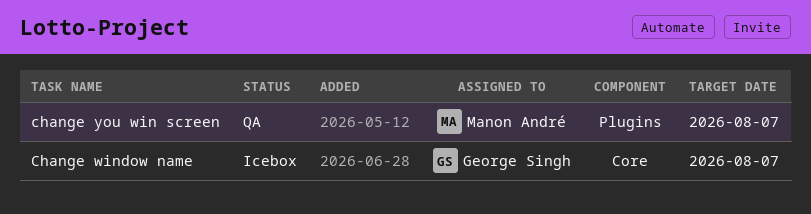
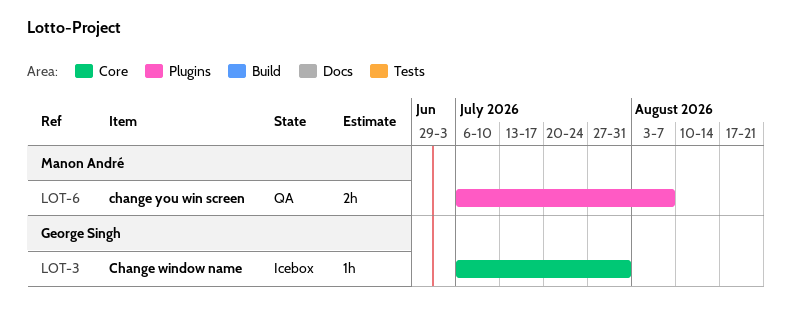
Change window name, due: Aug 7 -> Jul 31

